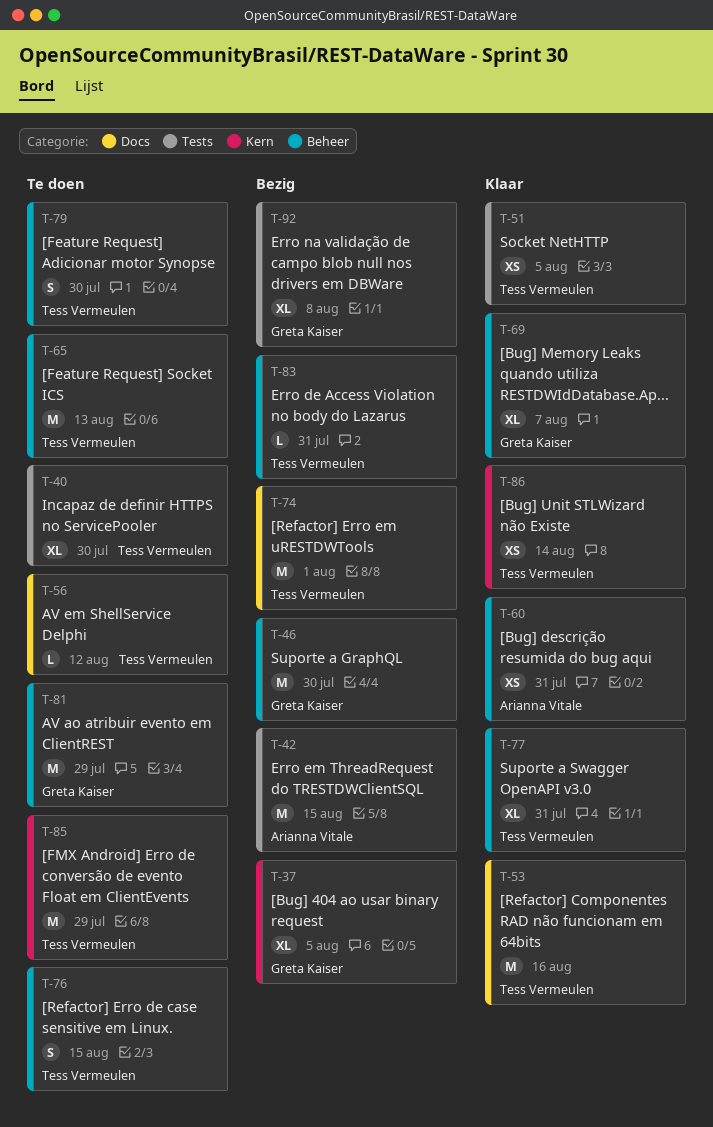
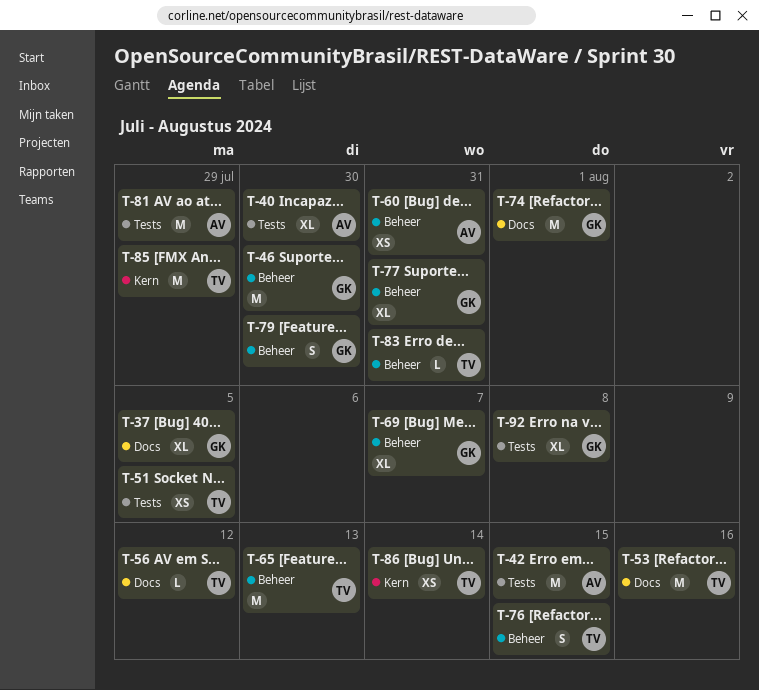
T-37, label: Kern -> Docs
T-40, owner: Tess Vermeulen -> Arianna Vitale
T-74, owner: Tess Vermeulen -> Greta Kaiser
T-77, owner: Tess Vermeulen -> Greta Kaiser
T-79, owner: Tess Vermeulen -> Greta Kaiser
T-81, owner: Greta Kaiser -> Arianna Vitale
T-81, label: Beheer -> Tests

